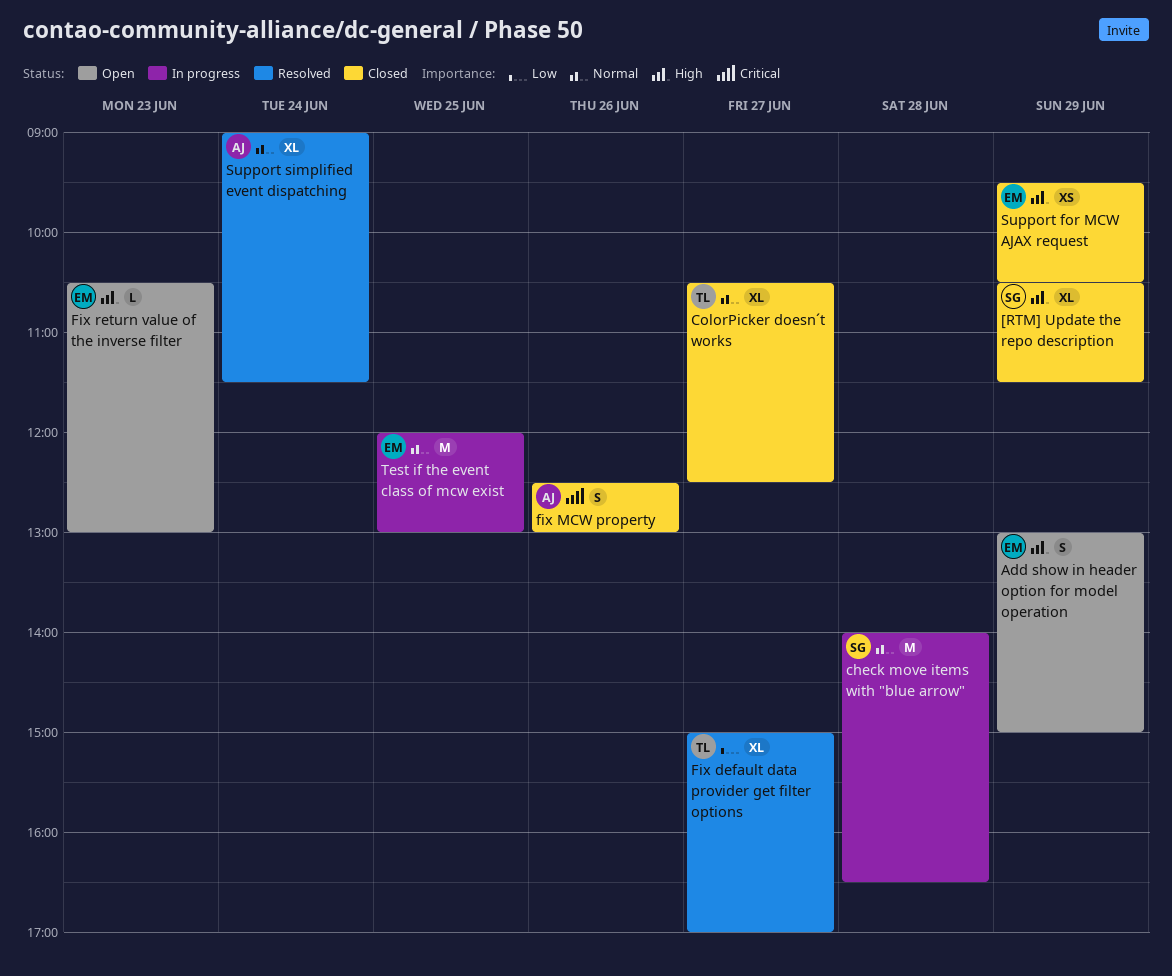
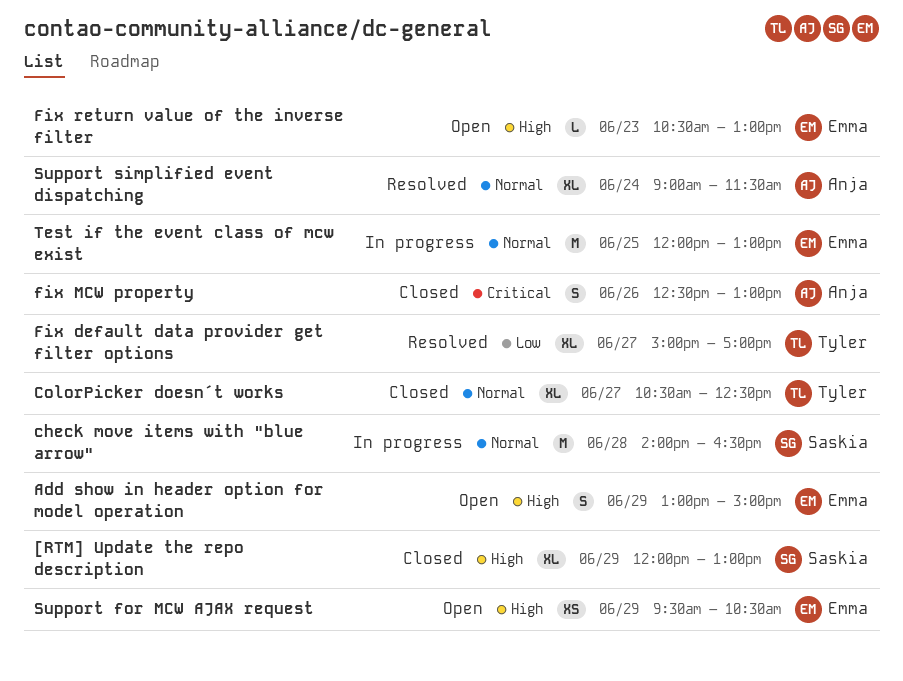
[RTM] Update the repo description, begins: 10:30 -> 12:00
[RTM] Update the repo description, ends: 11:30 -> 13:00
Support for MCW AJAX request, status: Closed -> Open

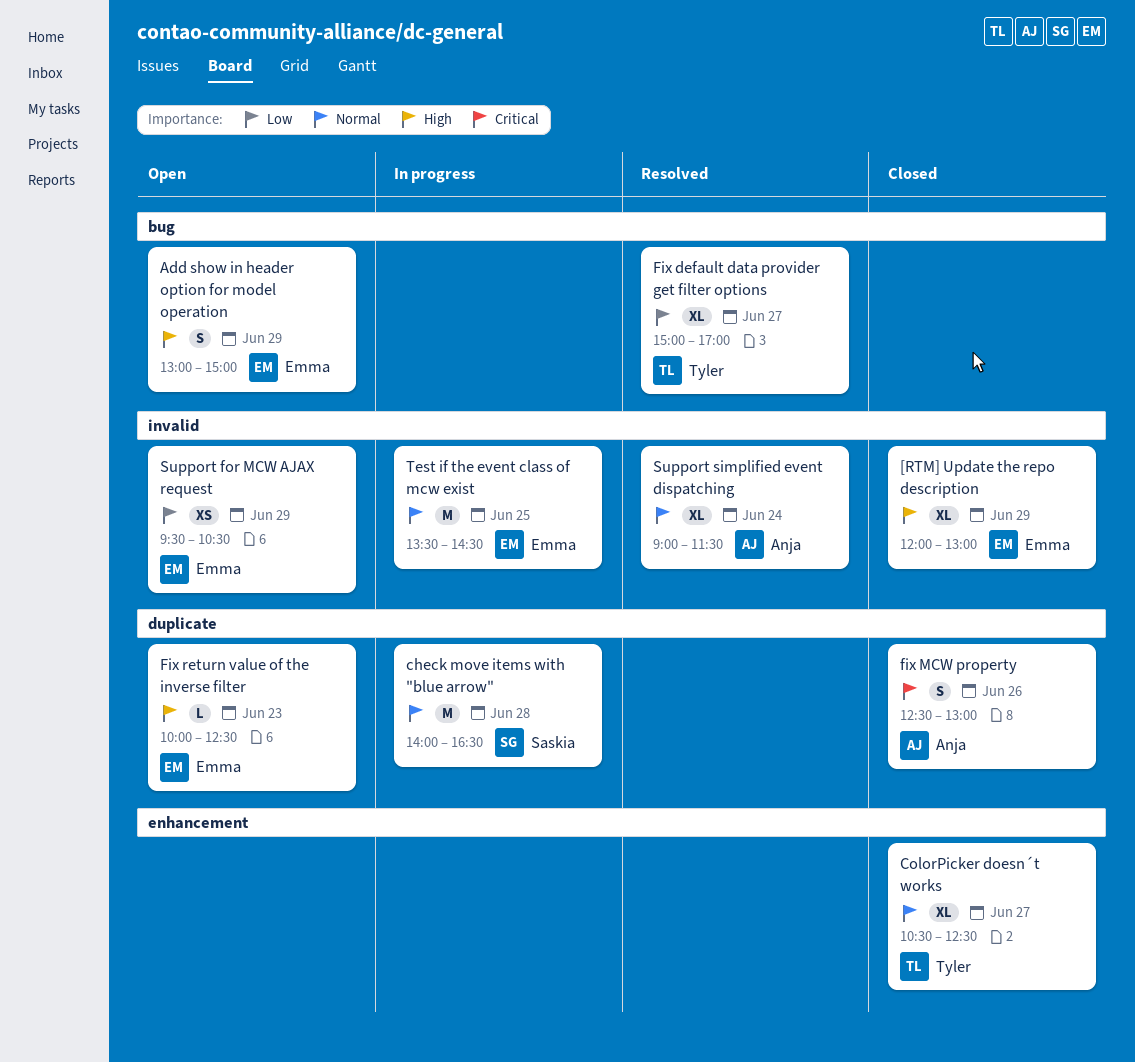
[RTM] Update the repo description, owner: Saskia -> Emma
Fix return value of the inverse filter, begins: 10:30 -> 10:00
Fix return value of the inverse filter, ends: 13:00 -> 12:30
Support for MCW AJAX request, priority: High -> Low
Test if the event class of mcw exist, begins: 12:00 -> 13:30
Test if the event class of mcw exist, ends: 13:00 -> 14:30

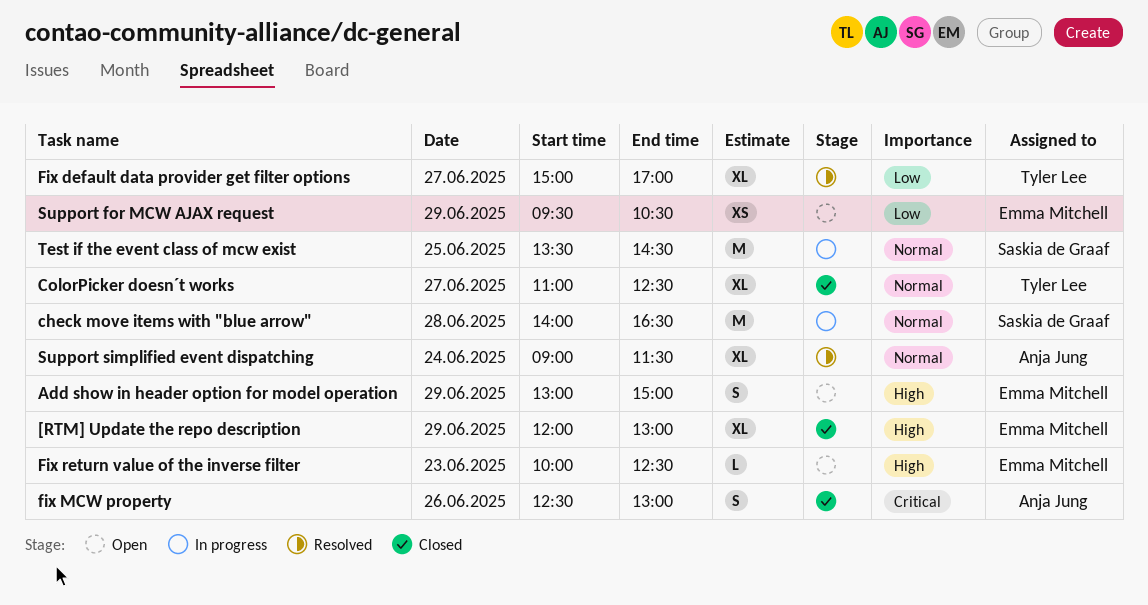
ColorPicker doesn´t works, begins: 10:30 -> 11:00
Test if the event class of mcw exist, owner: Emma Mitchell -> Saskia de Graaf

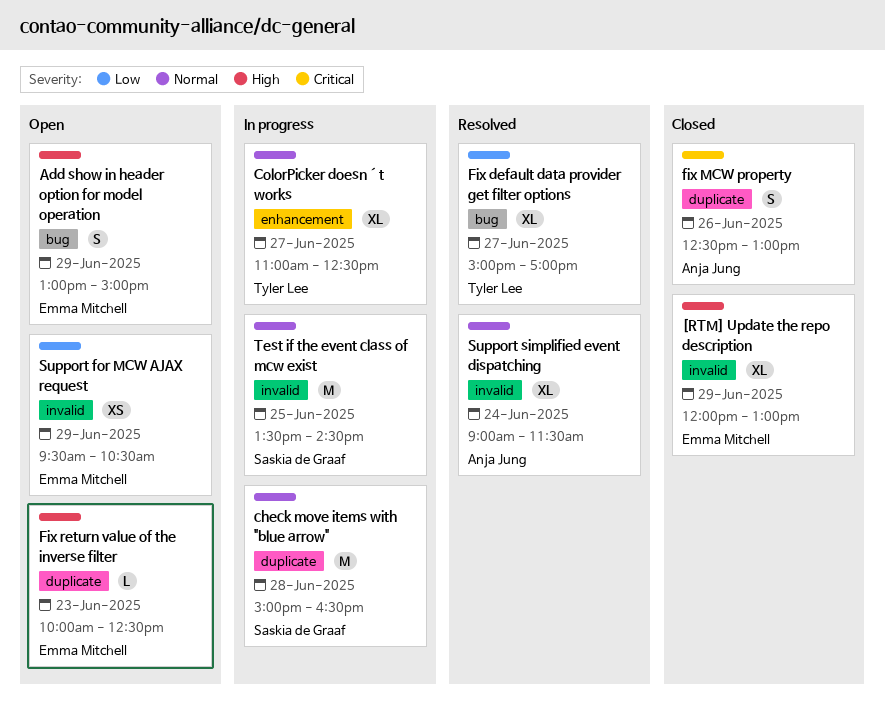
check move items with "blue arrow", begins: 14:00 -> 15:00
ColorPicker doesn´t works, status: Closed -> In progress

